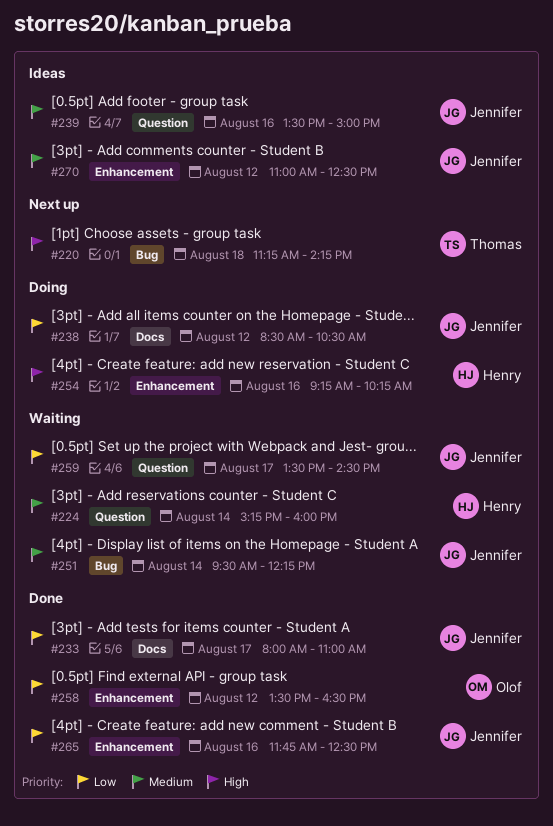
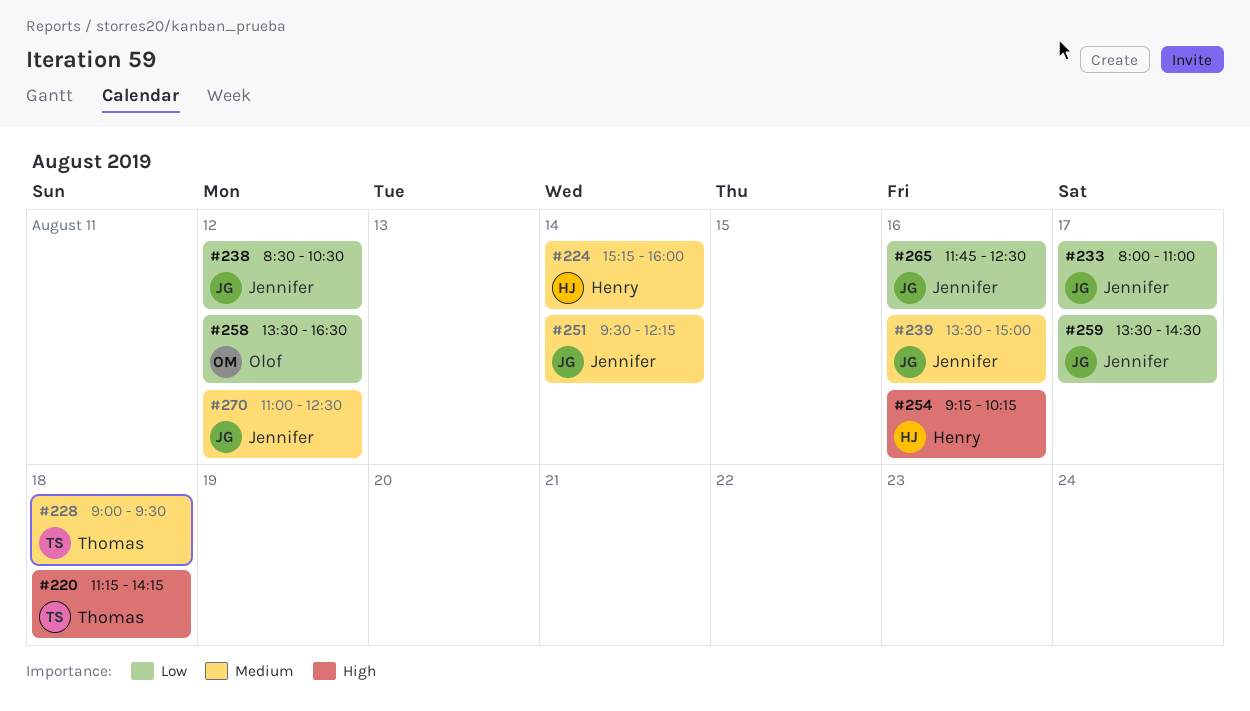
#228: none -> present

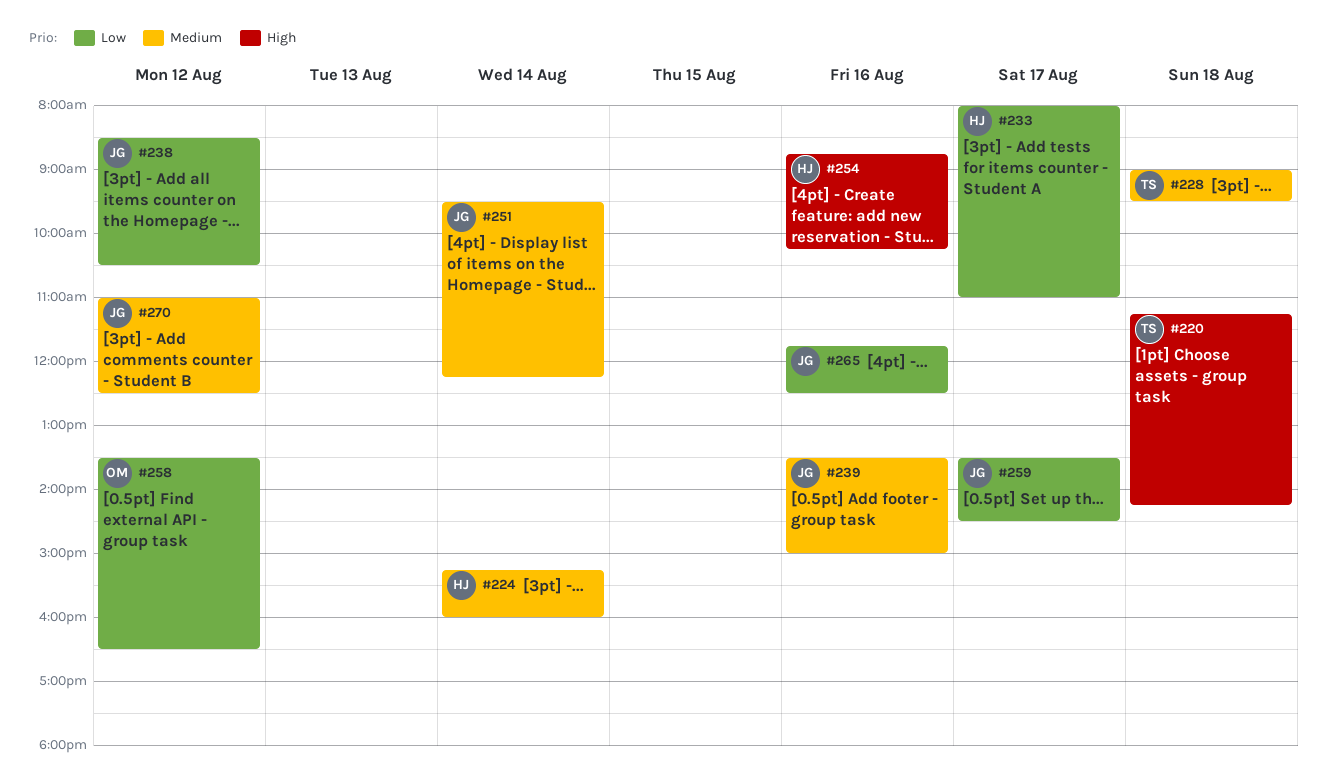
#233, owner: Jennifer -> Henry
#254, begins: 09:15 -> 08:45

